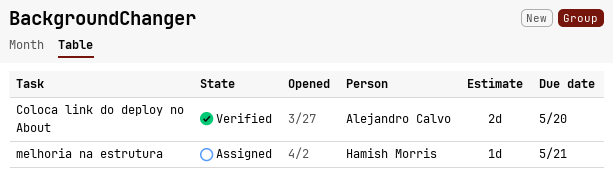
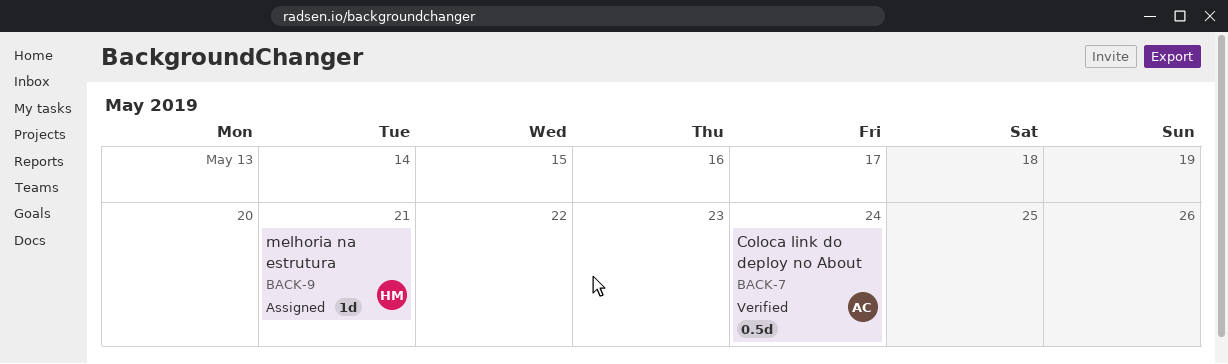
Coloca link do deploy no About, estimate: 2d -> 0.5d
Coloca link do deploy no About, due: May 20 -> May 24

